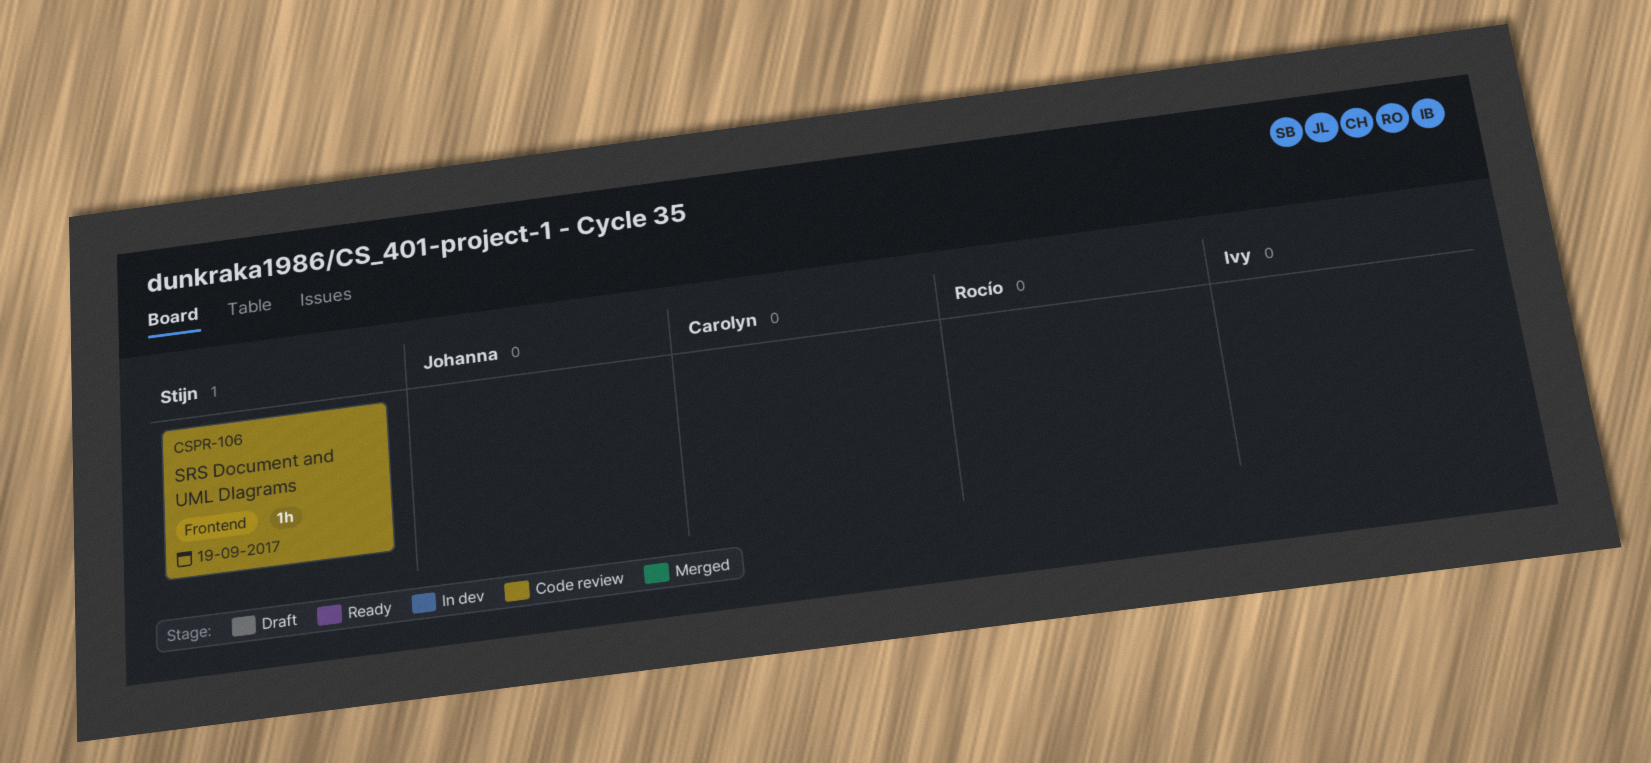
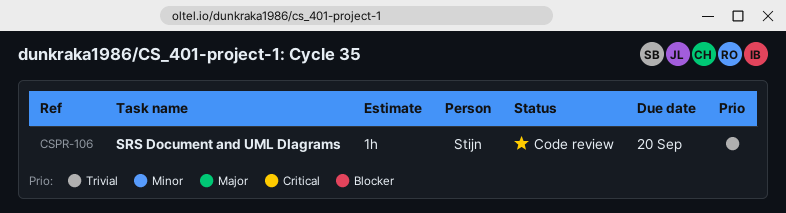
CSPR-106, due: Sep 19 -> Sep 20

